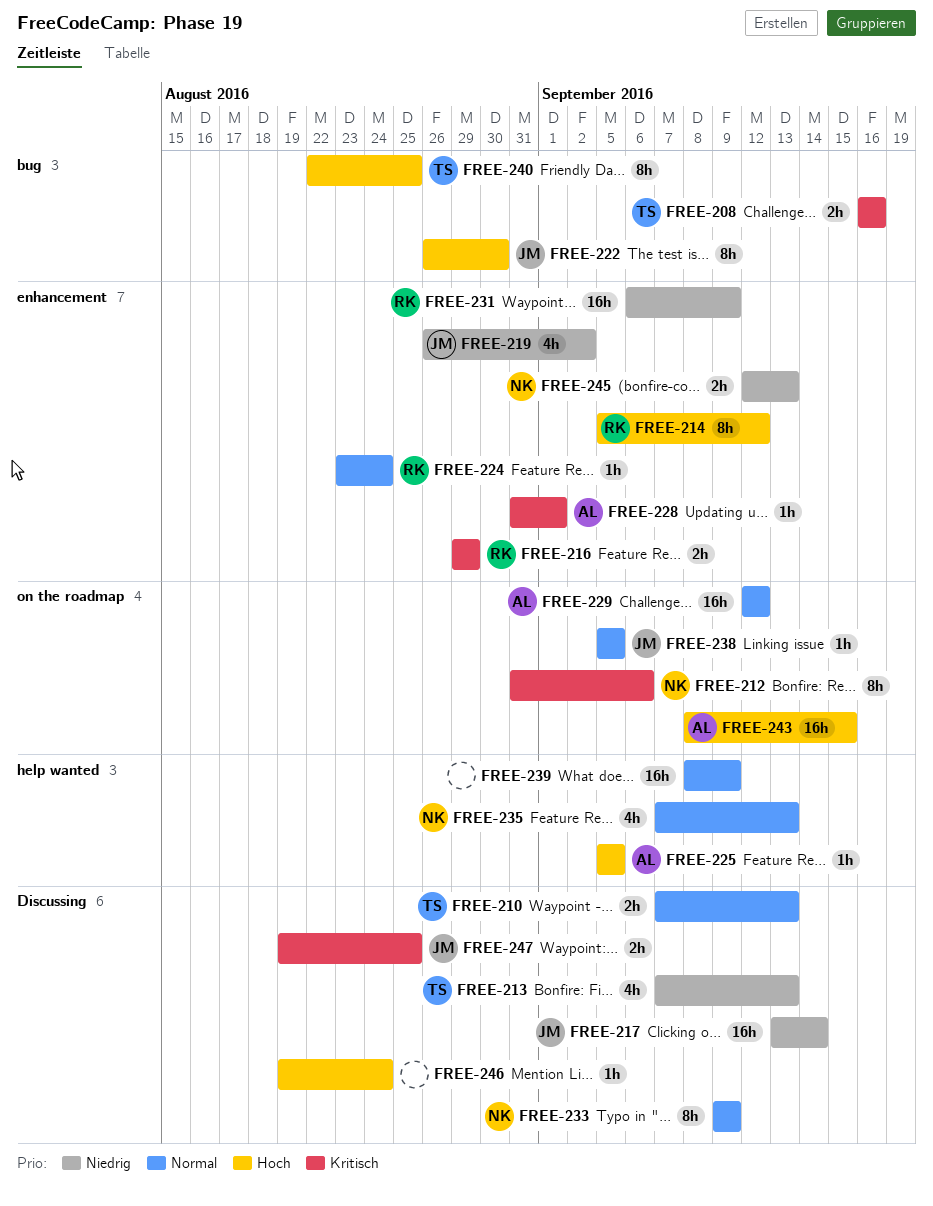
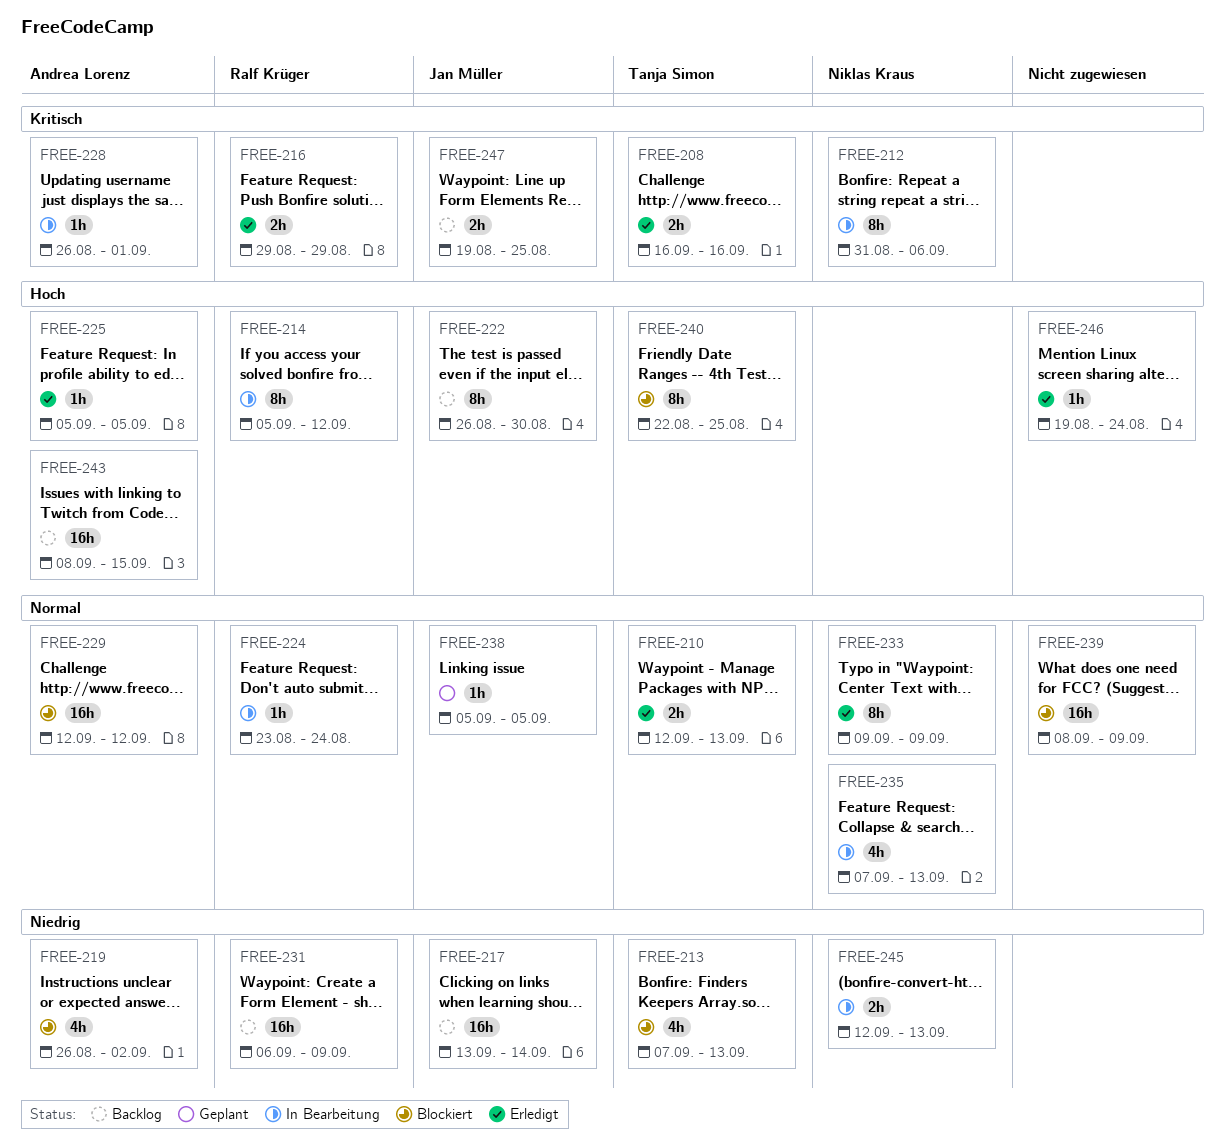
FREE-210, start: Sep 7 -> Sep 12
FREE-219, owner: Jan Müller -> Andrea Lorenz
FREE-228, start: Aug 31 -> Aug 26

